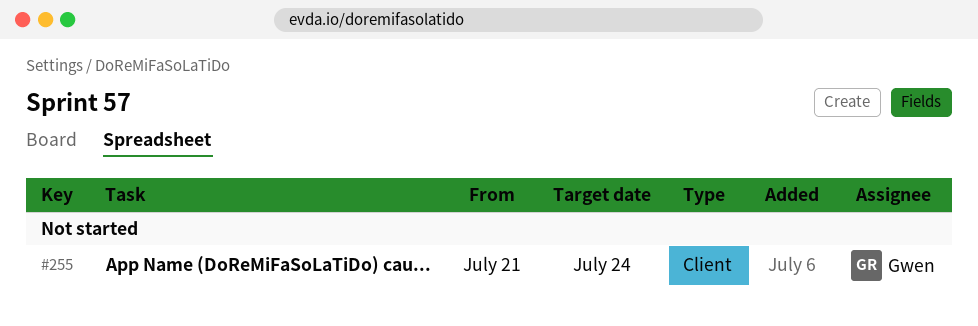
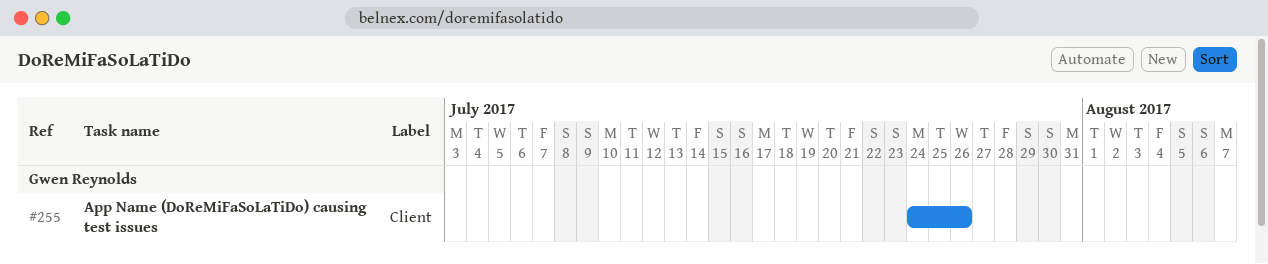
#255, start: Jul 21 -> Jul 24
#255, due: Jul 24 -> Jul 26

